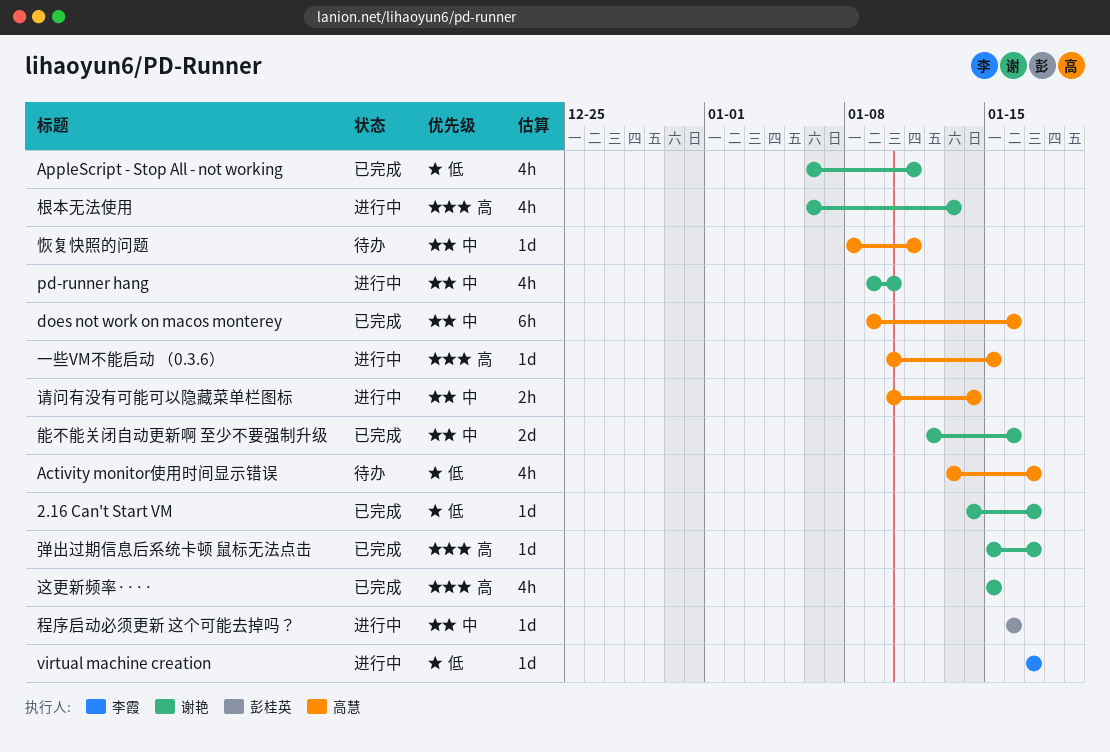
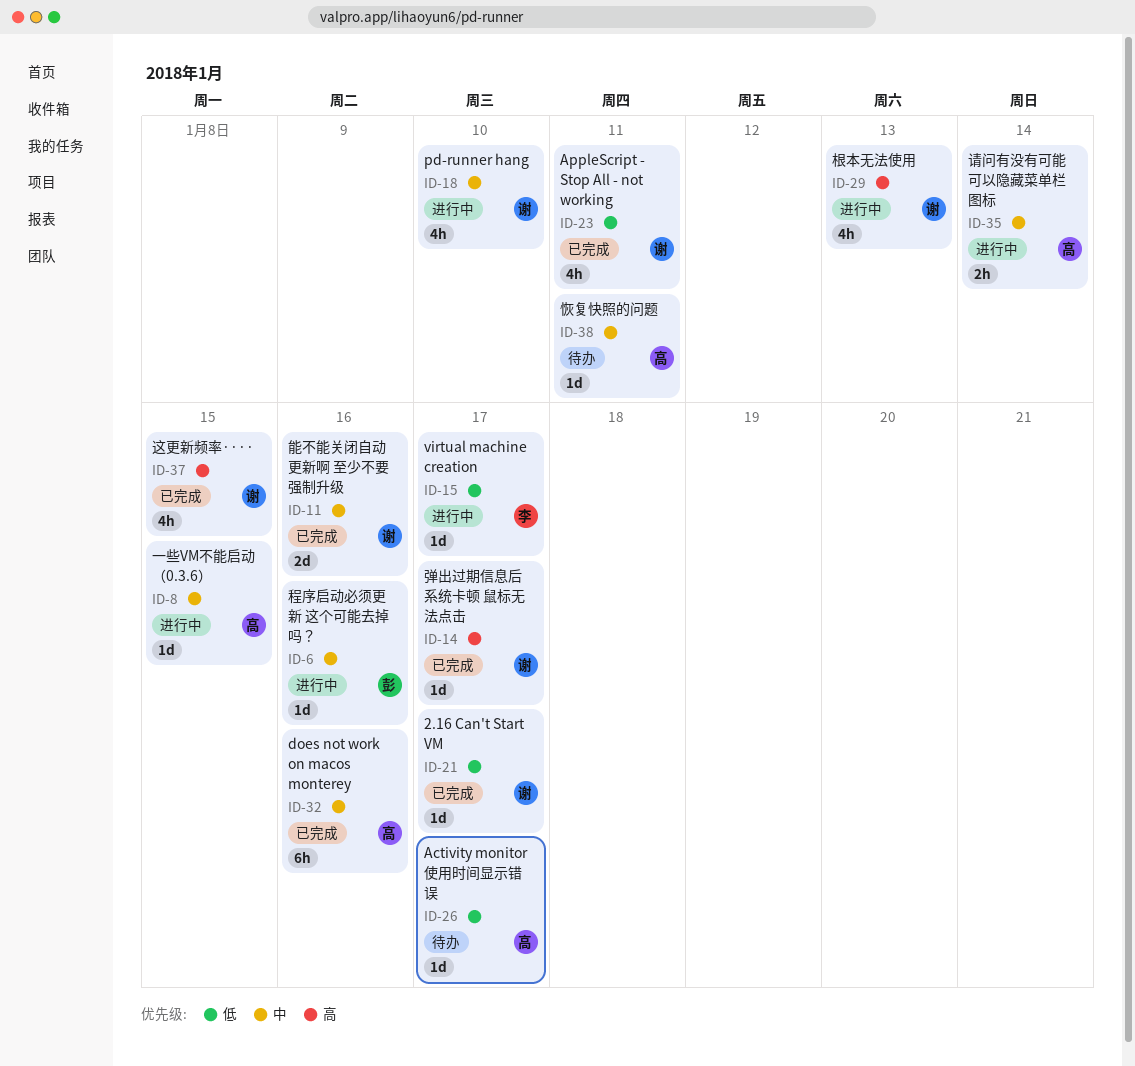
Activity monitor使用时间显示错误, estimate: 4h -> 1d
一些VM不能启动 （0.3.6）, priority: 高 -> 中

